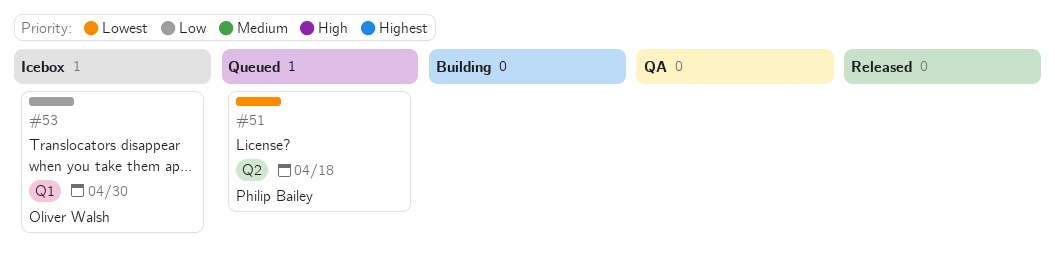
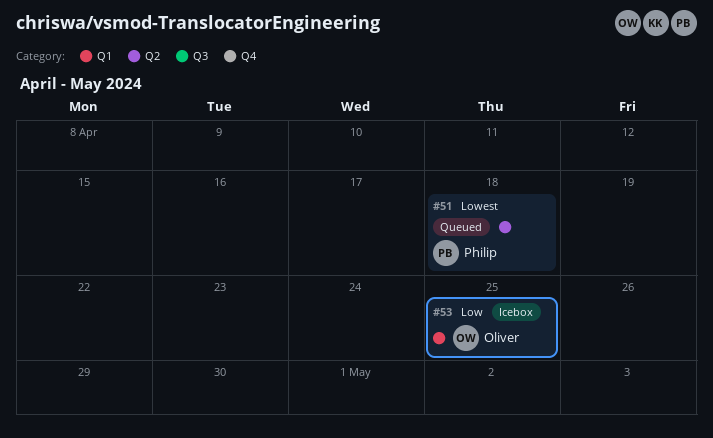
#53, due: Apr 30 -> Apr 25

